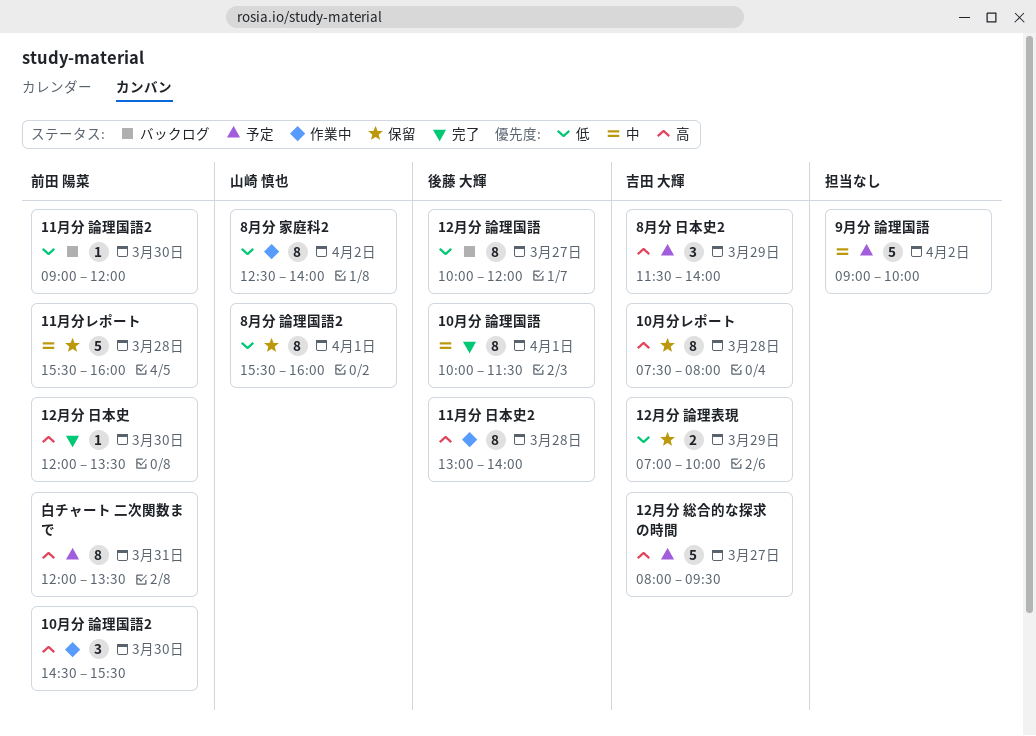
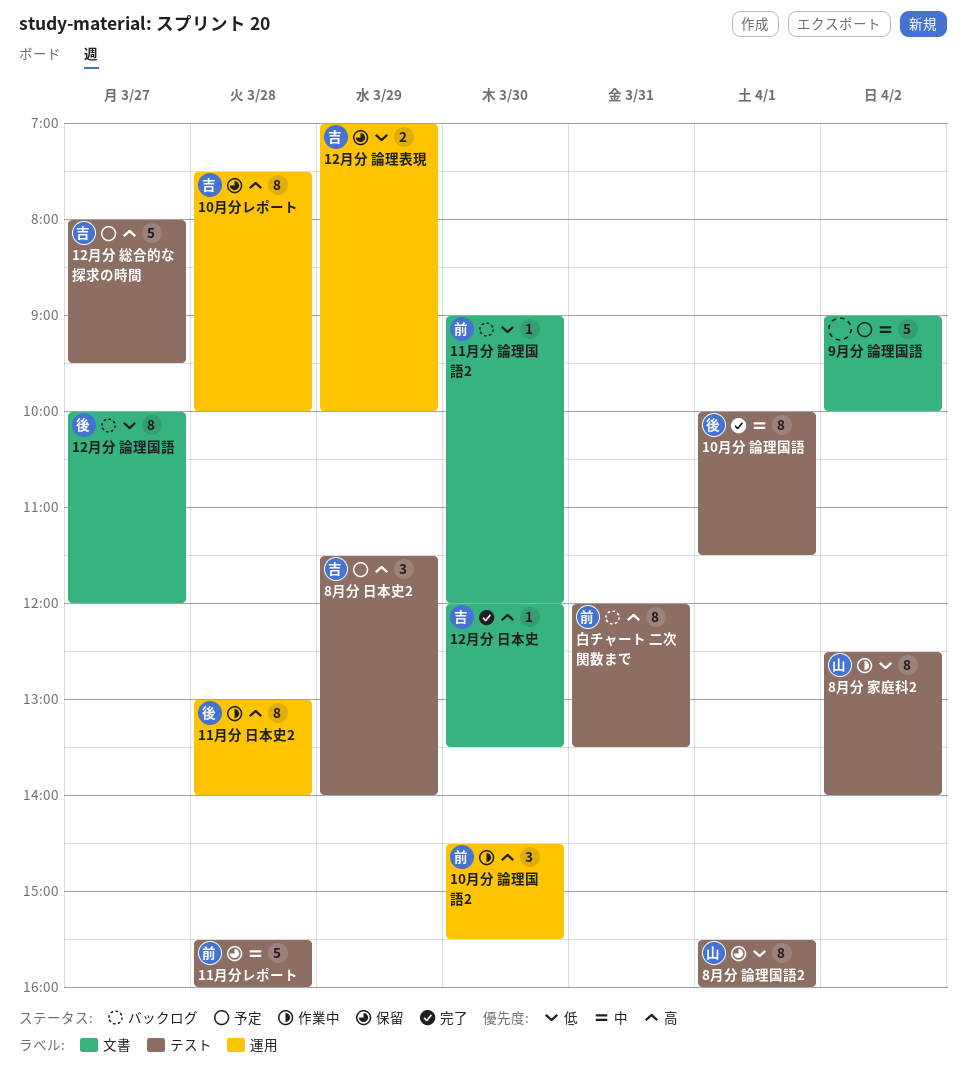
10月分レポート, ends: 08:00 -> 10:00
12月分 日本史, owner: 前田 陽菜 -> 吉田 大輝
白チャート 二次関数まで, status: 予定 -> バックログ

